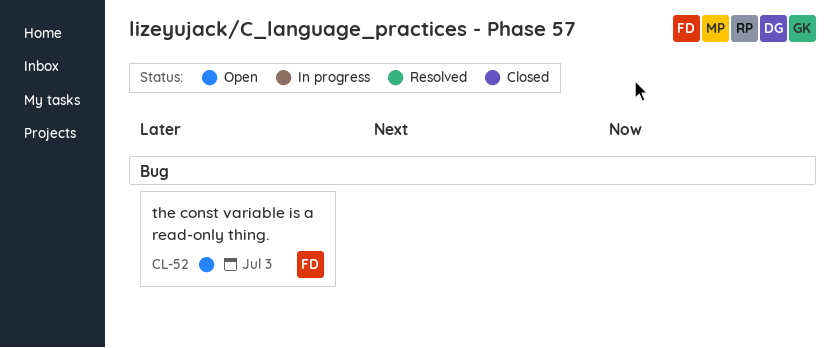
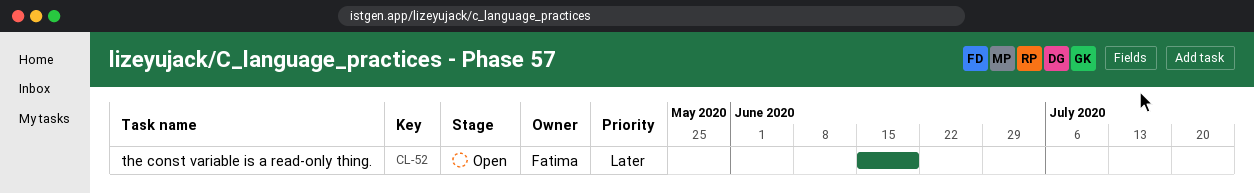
CL-52, due: Jul 3 -> Jun 19

